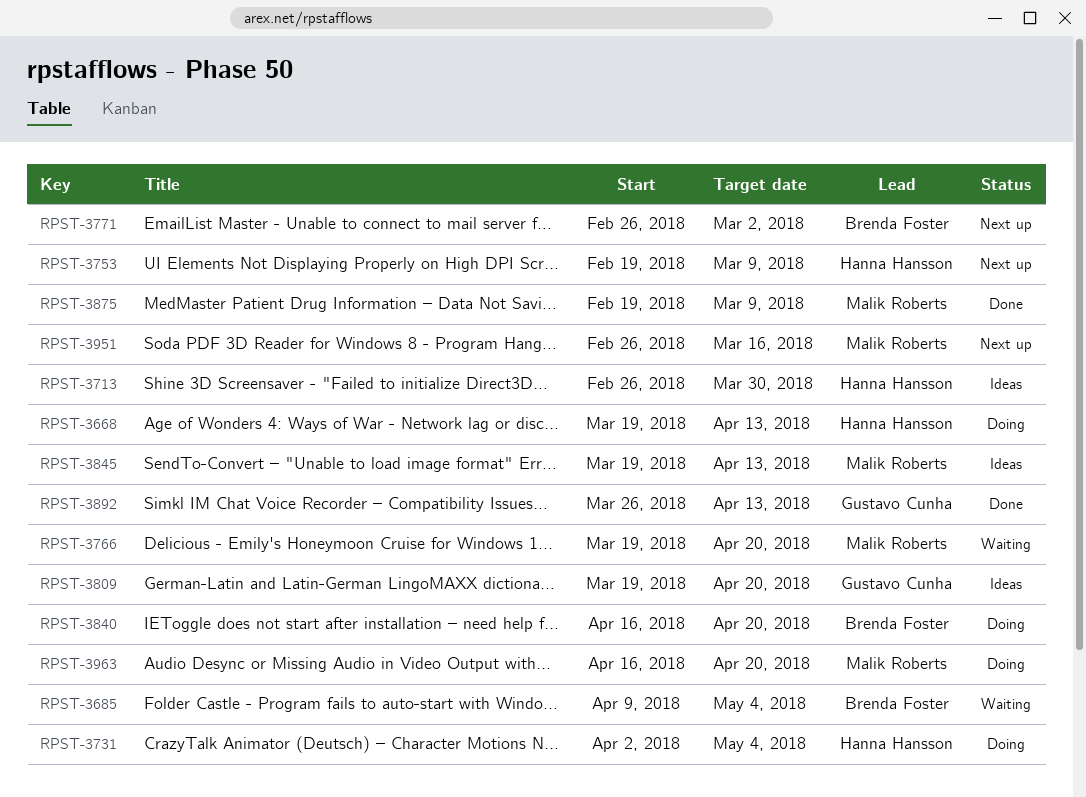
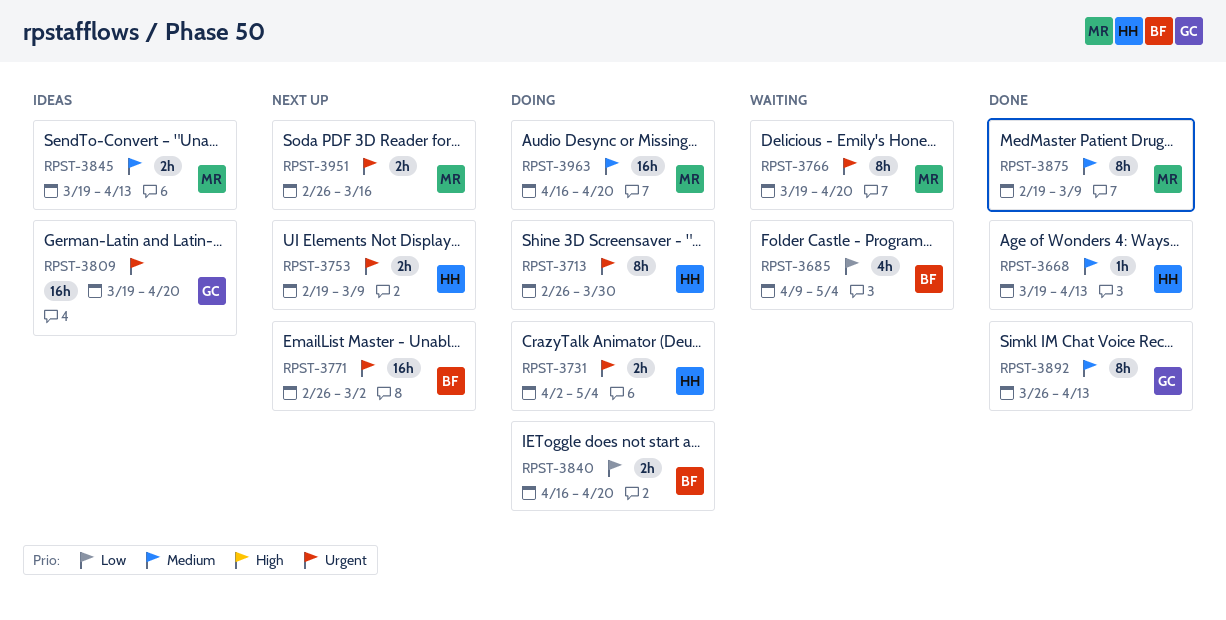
RPST-3668, status: Doing -> Done
RPST-3713, status: Ideas -> Doing

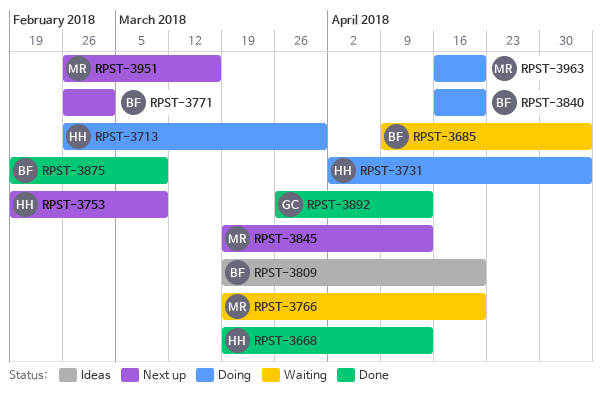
RPST-3809, owner: GC -> BF
RPST-3845, status: Ideas -> Next up
RPST-3875, owner: MR -> BF

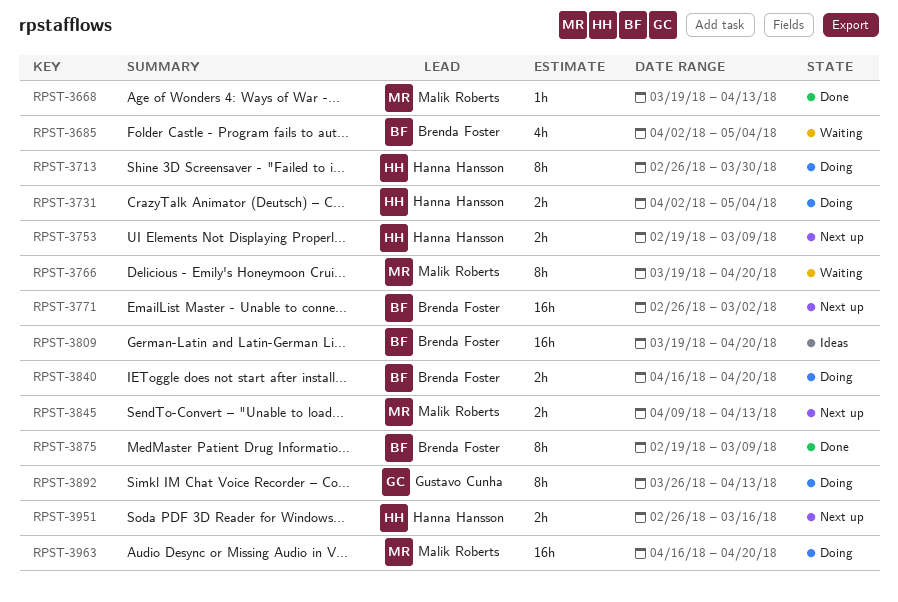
RPST-3668, owner: Hanna Hansson -> Malik Roberts
RPST-3685, start: Apr 9 -> Apr 2
RPST-3845, start: Mar 19 -> Apr 9
RPST-3892, status: Done -> Doing
RPST-3951, owner: Malik Roberts -> Hanna Hansson

